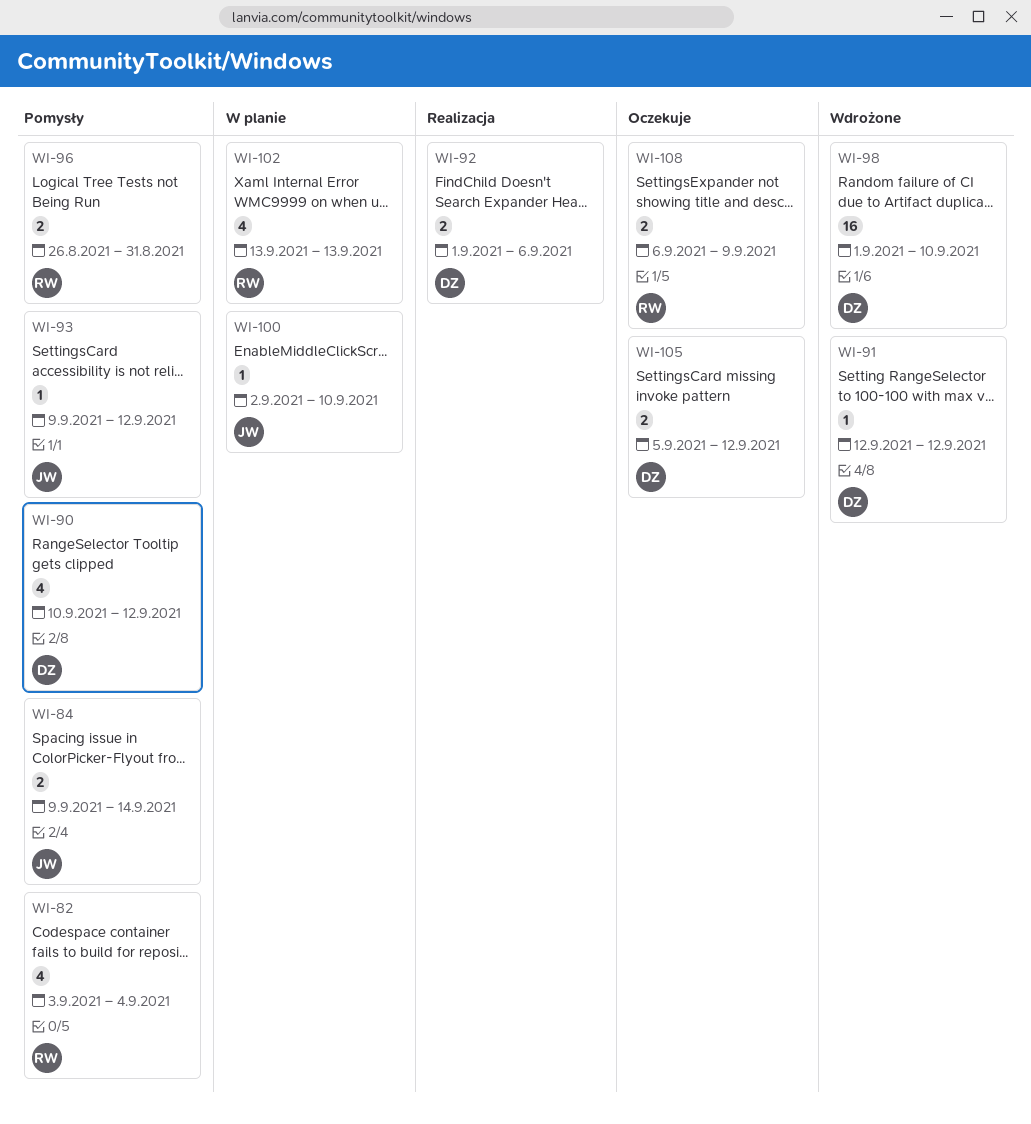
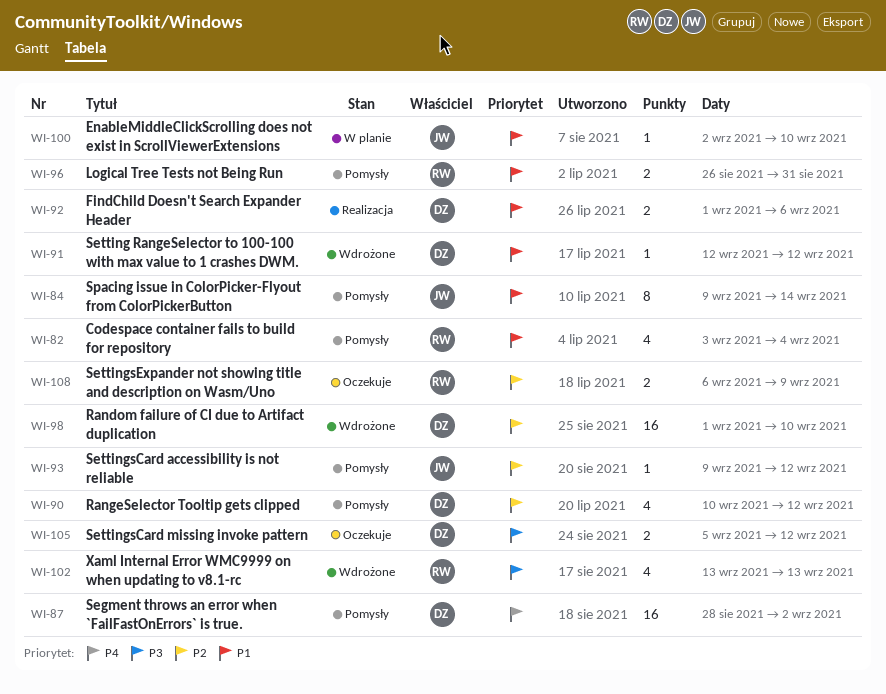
WI-84, estimate: 2 -> 8
WI-87: none -> present
WI-102, status: W planie -> Wdrożone

